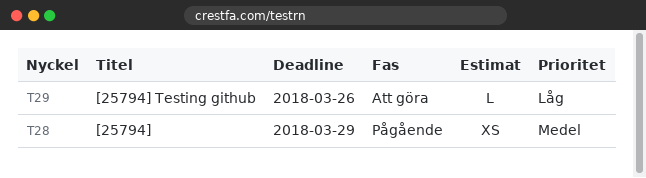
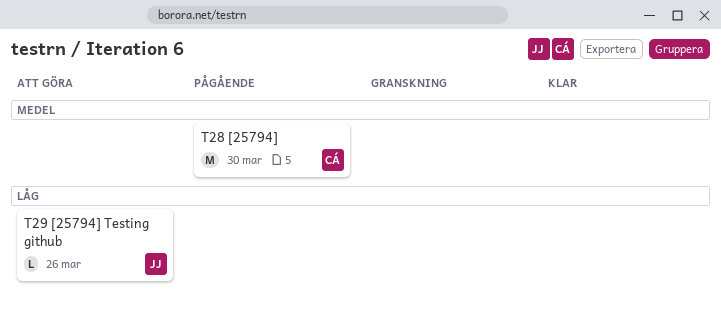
T28, estimate: XS -> M
T28, due: Mar 29 -> Mar 30

